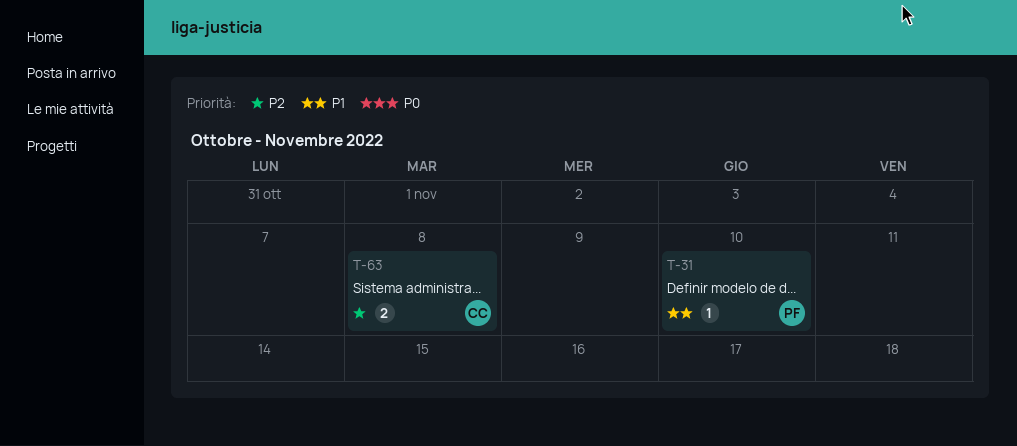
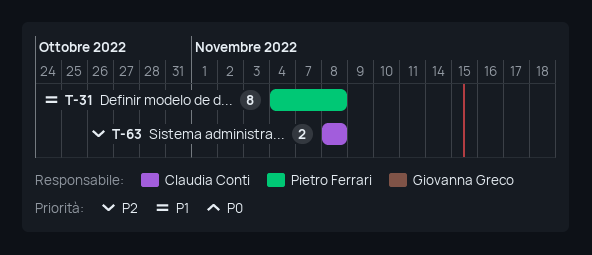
T-31, estimate: 1 -> 8
T-31, due: Nov 10 -> Nov 8

